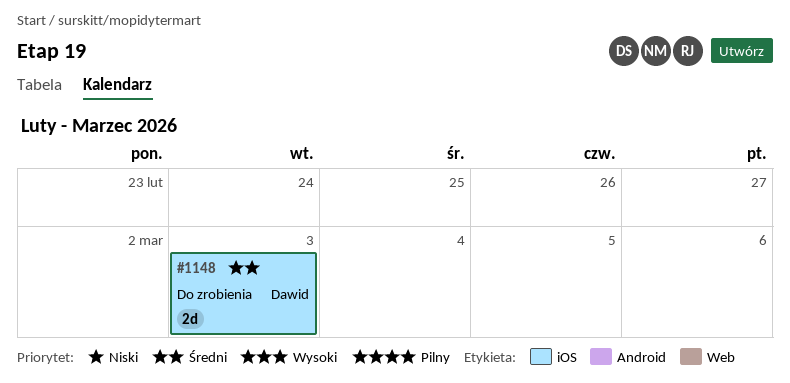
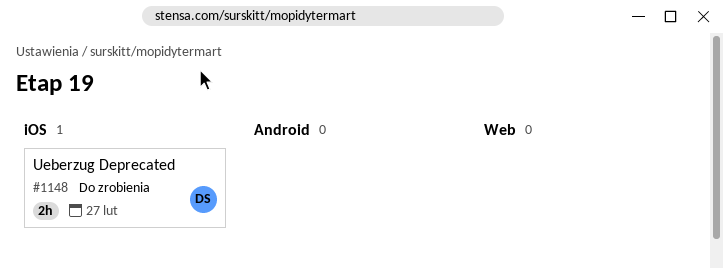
#1148, estimate: 2d -> 2h
#1148, due: Mar 3 -> Feb 27

